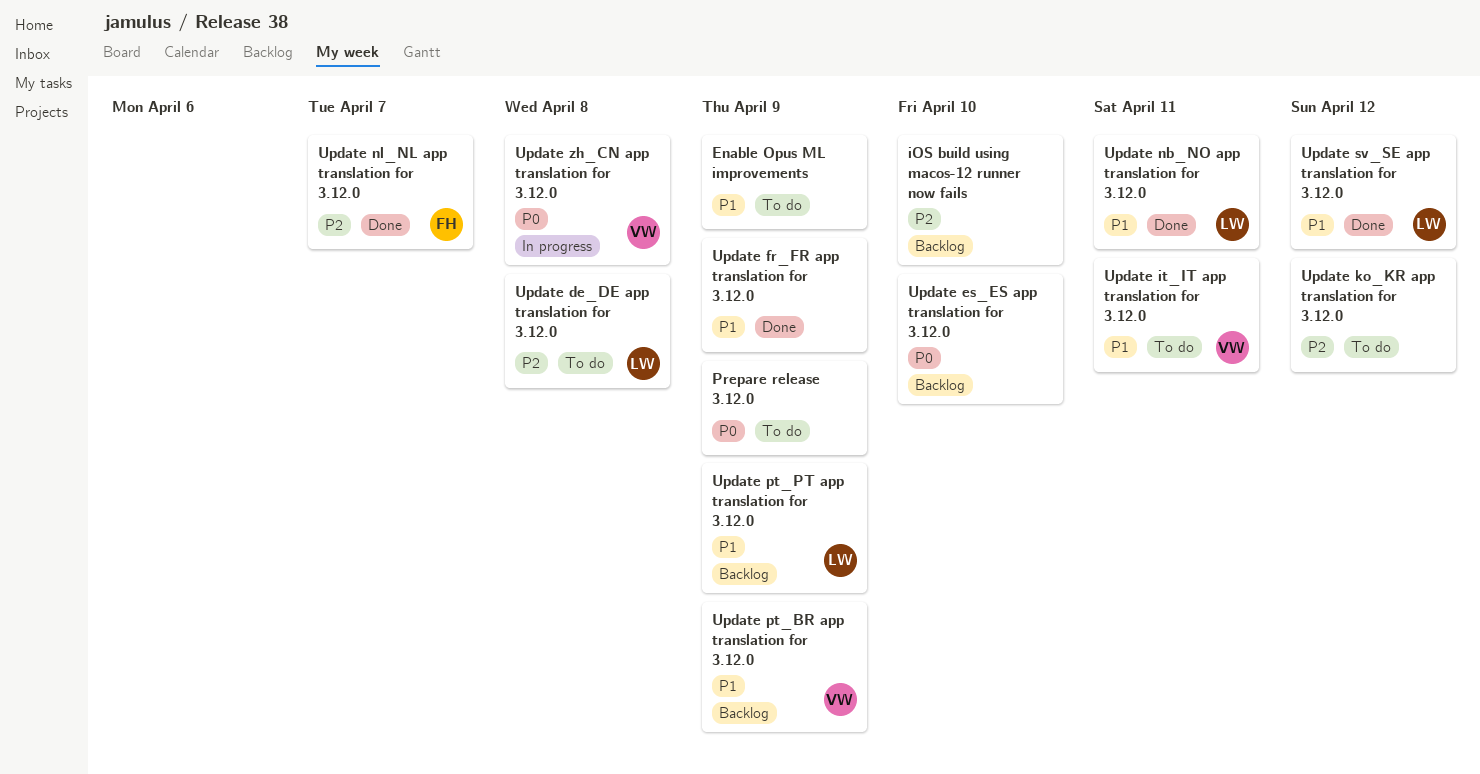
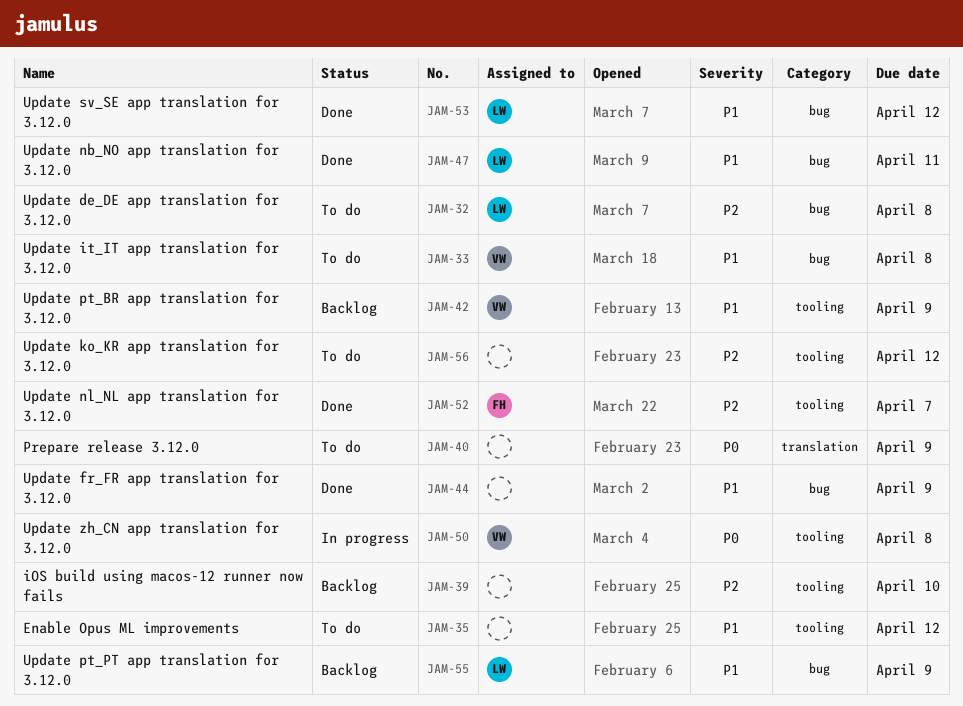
Enable Opus ML improvements, due: Apr 9 -> Apr 12
Update es_ES app translation for 3.12.0: present -> none
Update it_IT app translation for 3.12.0, due: Apr 11 -> Apr 8

